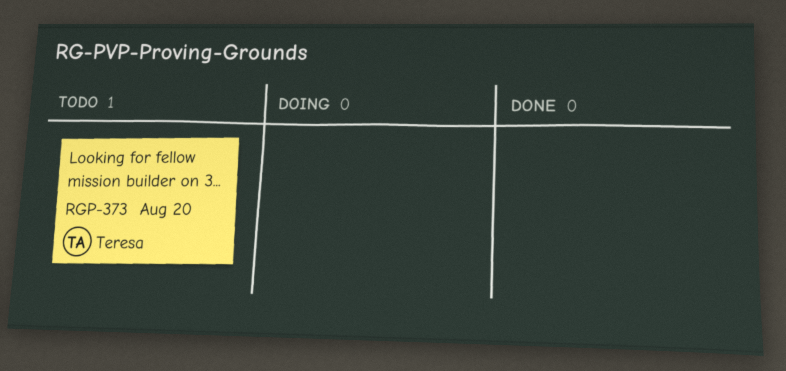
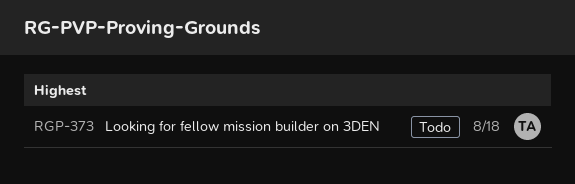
RGP-373, due: Aug 20 -> Aug 18

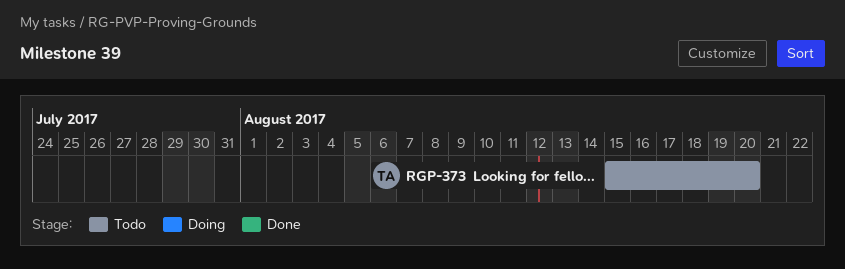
RGP-373, due: Aug 18 -> Aug 20

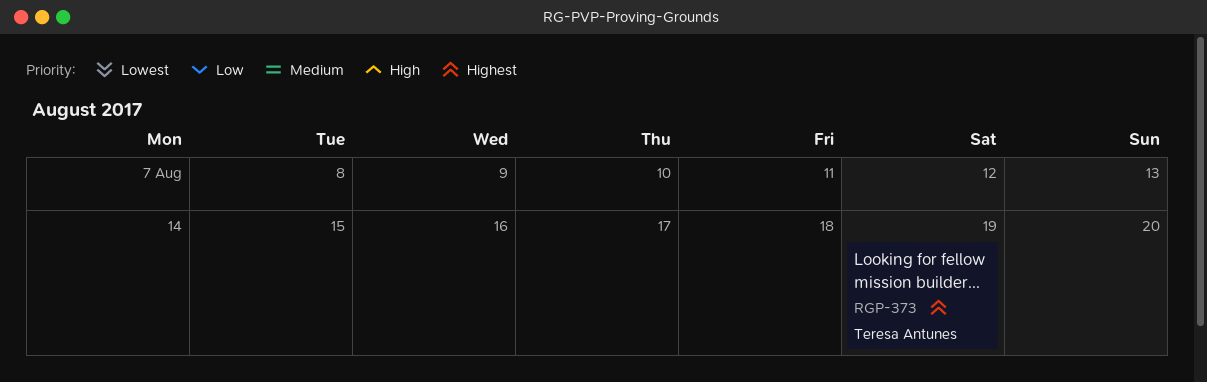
RGP-373, due: Aug 20 -> Aug 19

